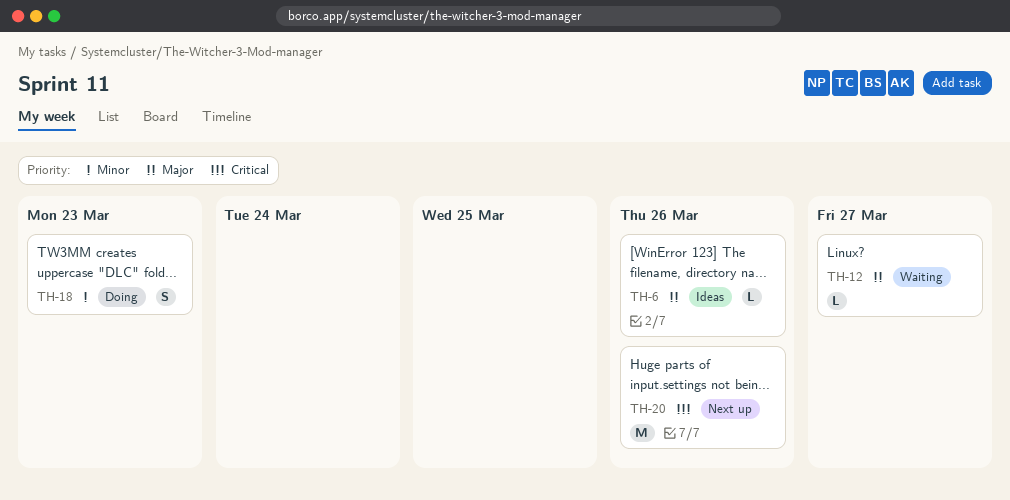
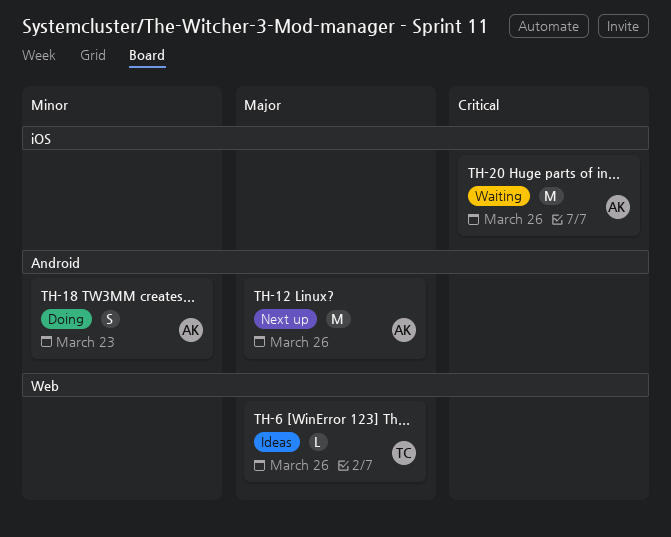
TH-12, status: Waiting -> Next up
TH-12, estimate: L -> M
TH-12, due: Mar 27 -> Mar 26
TH-20, status: Next up -> Waiting

